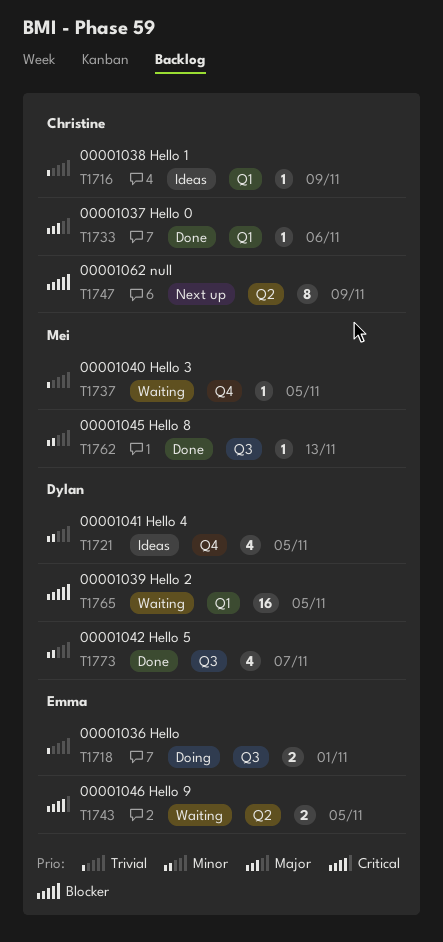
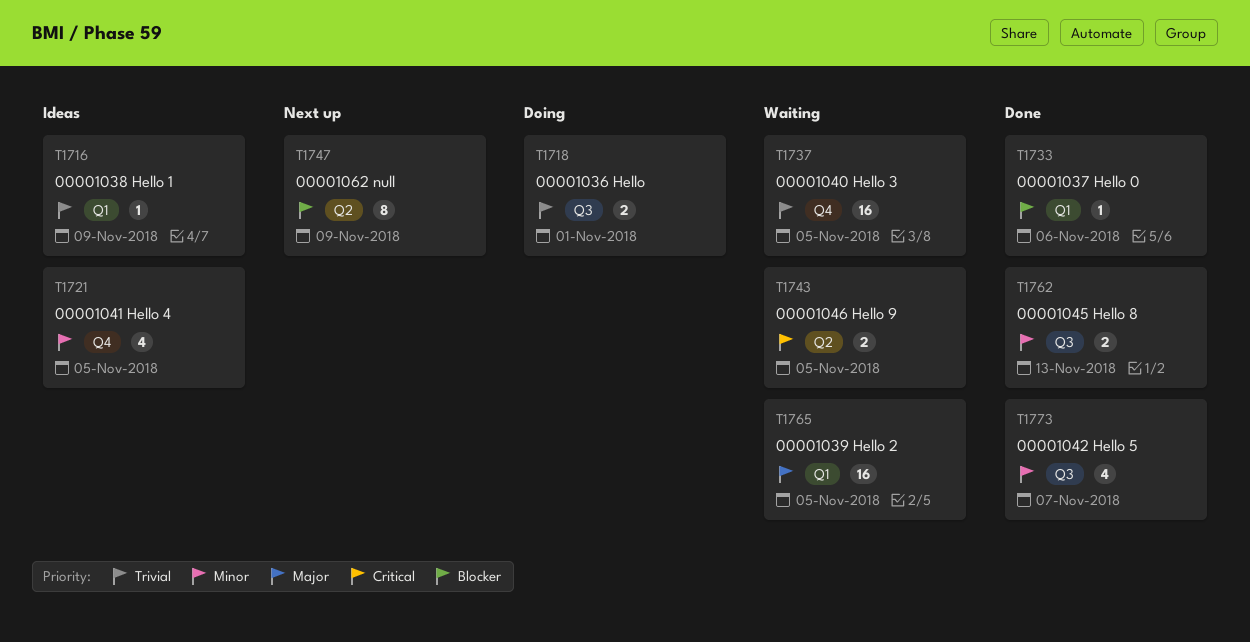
T1733, priority: Major -> Blocker
T1737, estimate: 1 -> 16
T1762, estimate: 1 -> 2
T1765, priority: Blocker -> Major

